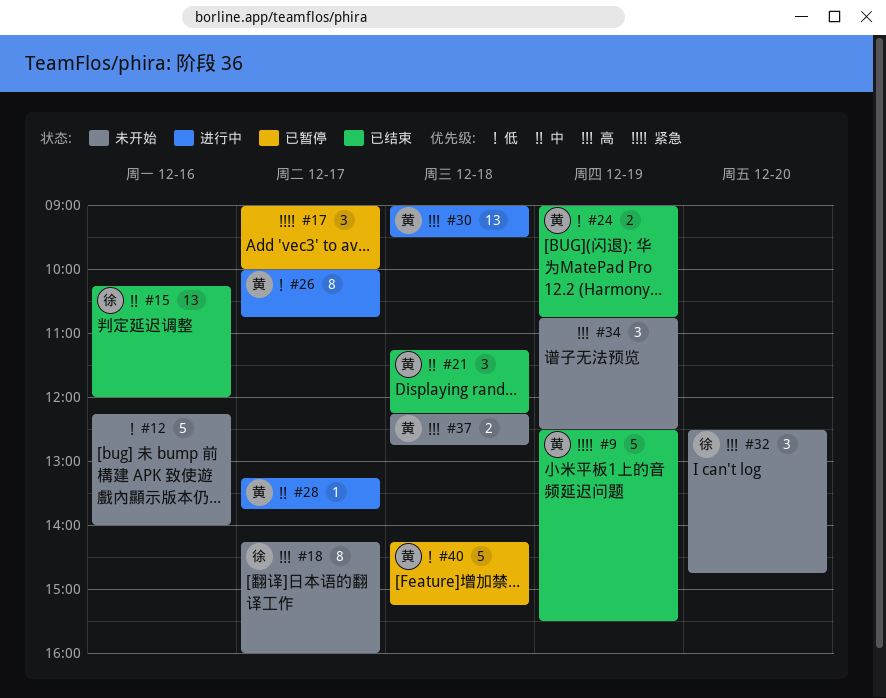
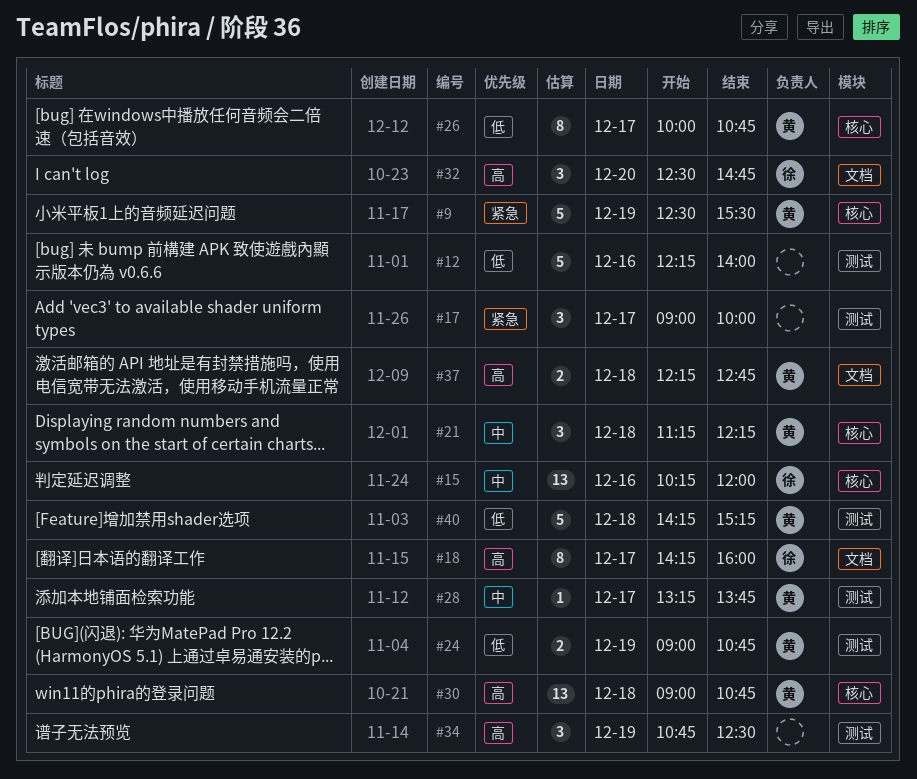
#30, ends: 09:30 -> 10:45

